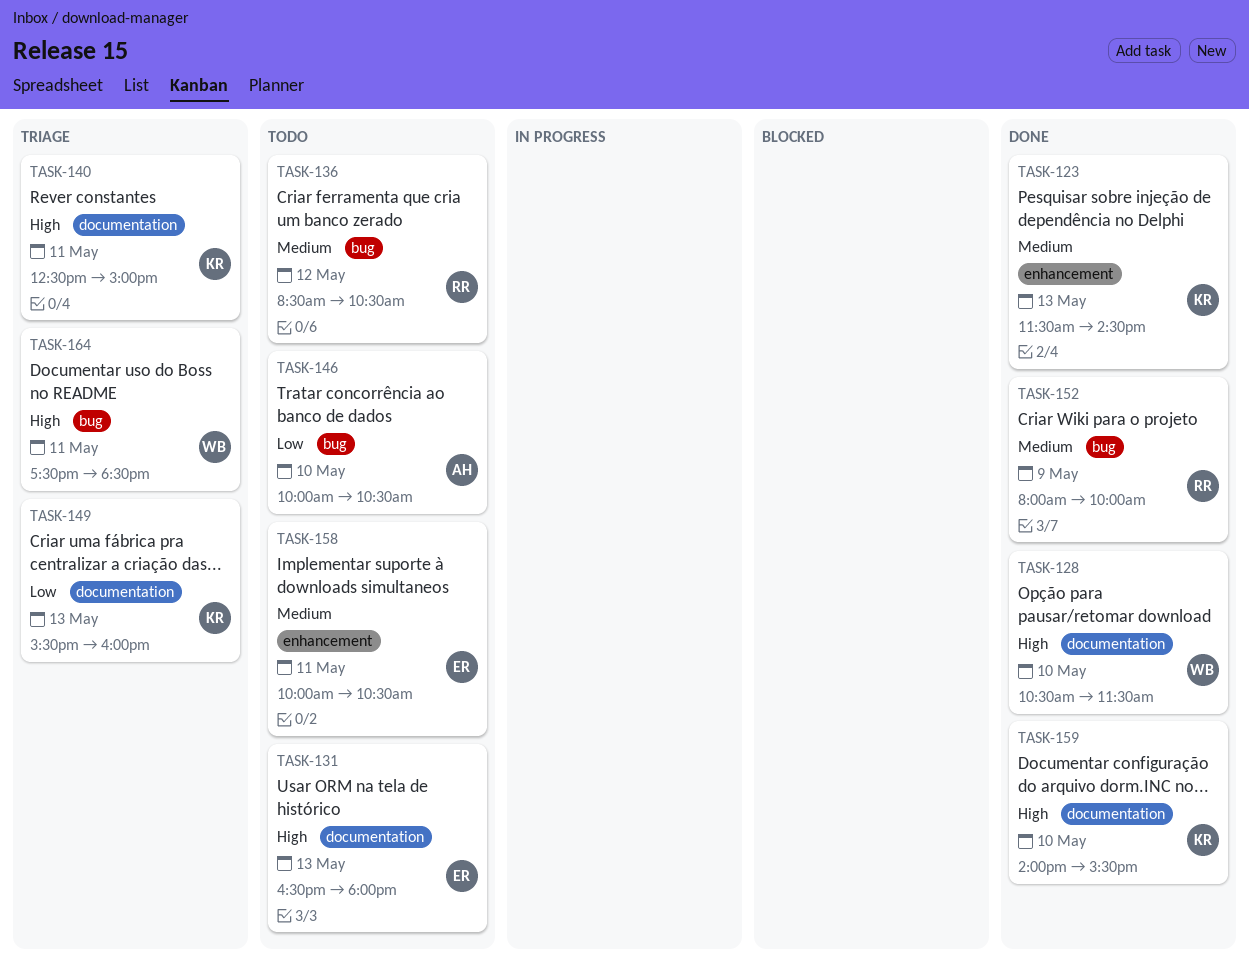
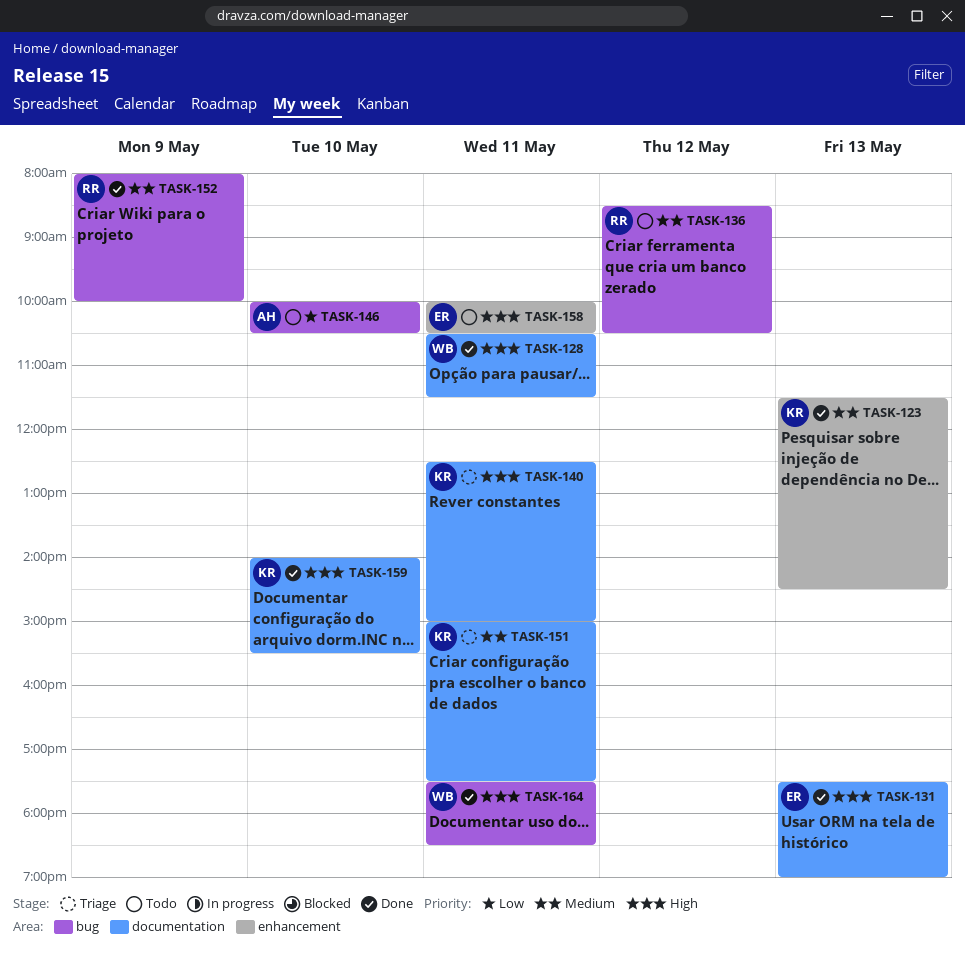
TASK-128, day: May 10 -> May 11
TASK-131, status: Todo -> Done
TASK-131, begins: 16:30 -> 17:30
TASK-131, ends: 18:00 -> 19:00
TASK-149: present -> none
TASK-151: none -> present
TASK-158, priority: Medium -> High
TASK-164, status: Triage -> Done

